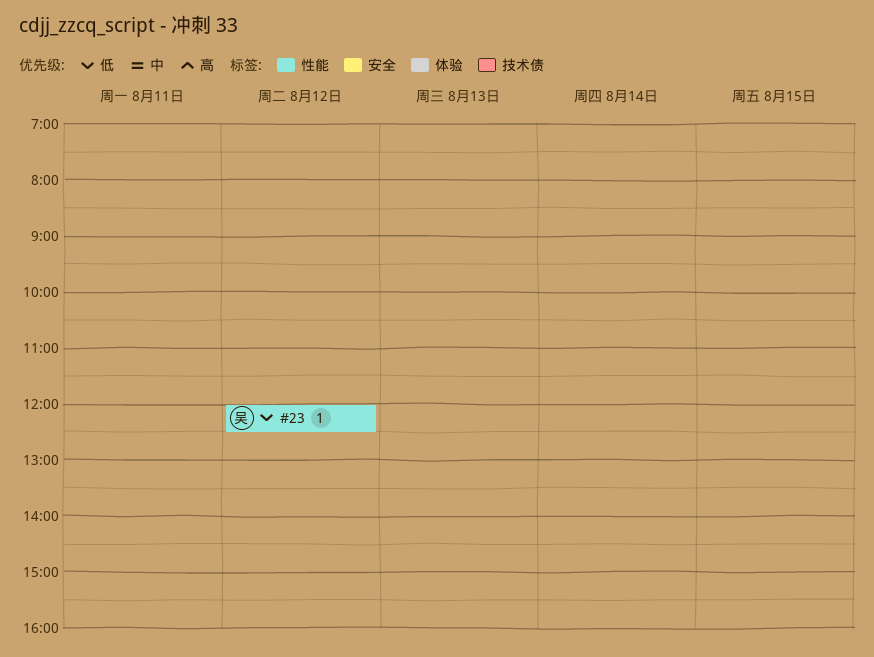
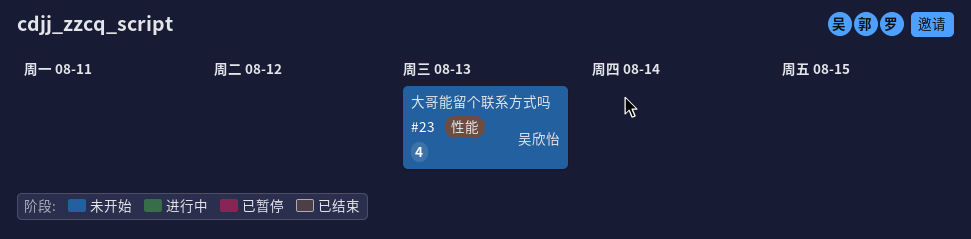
#23, estimate: 1 -> 4
#23, day: Aug 12 -> Aug 13

